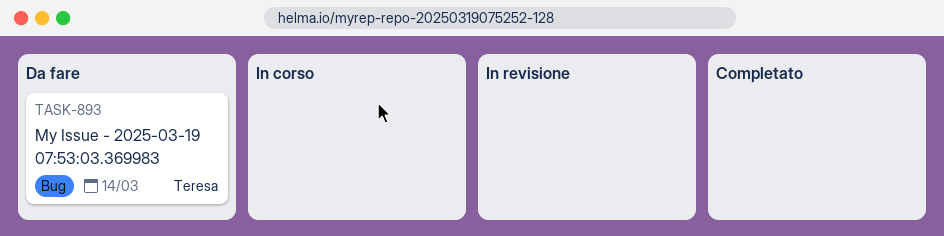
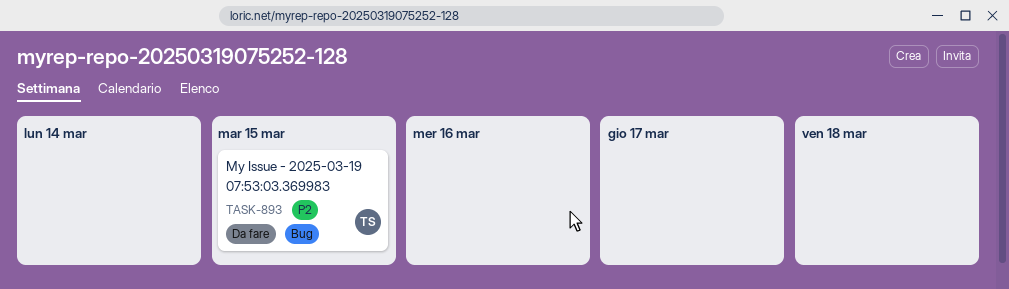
TASK-893, due: Mar 14 -> Mar 15

